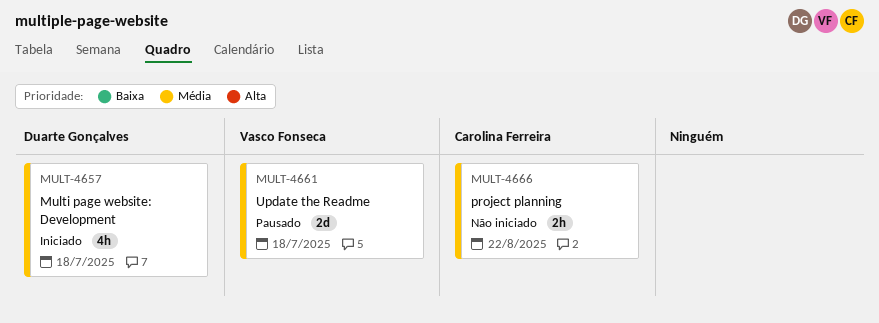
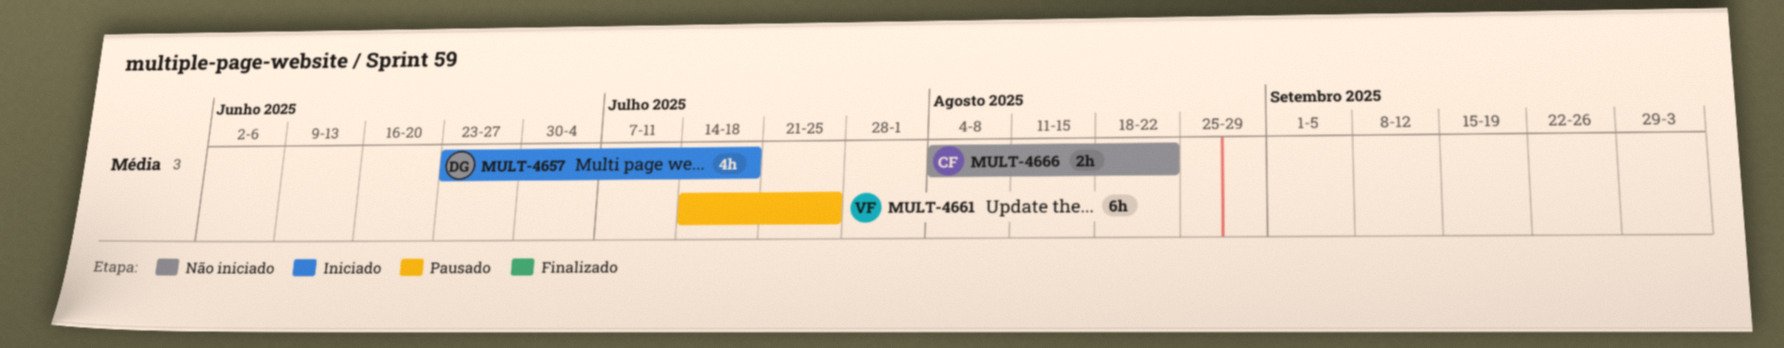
MULT-4661, estimate: 2d -> 6h
MULT-4661, due: Jul 18 -> Jul 25

